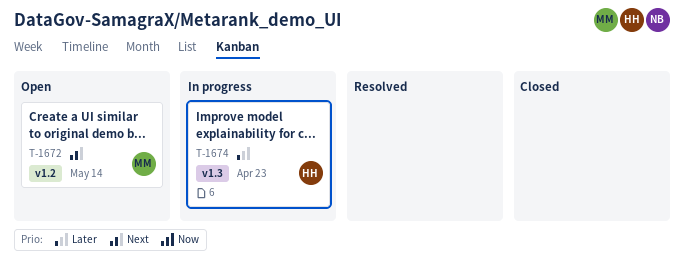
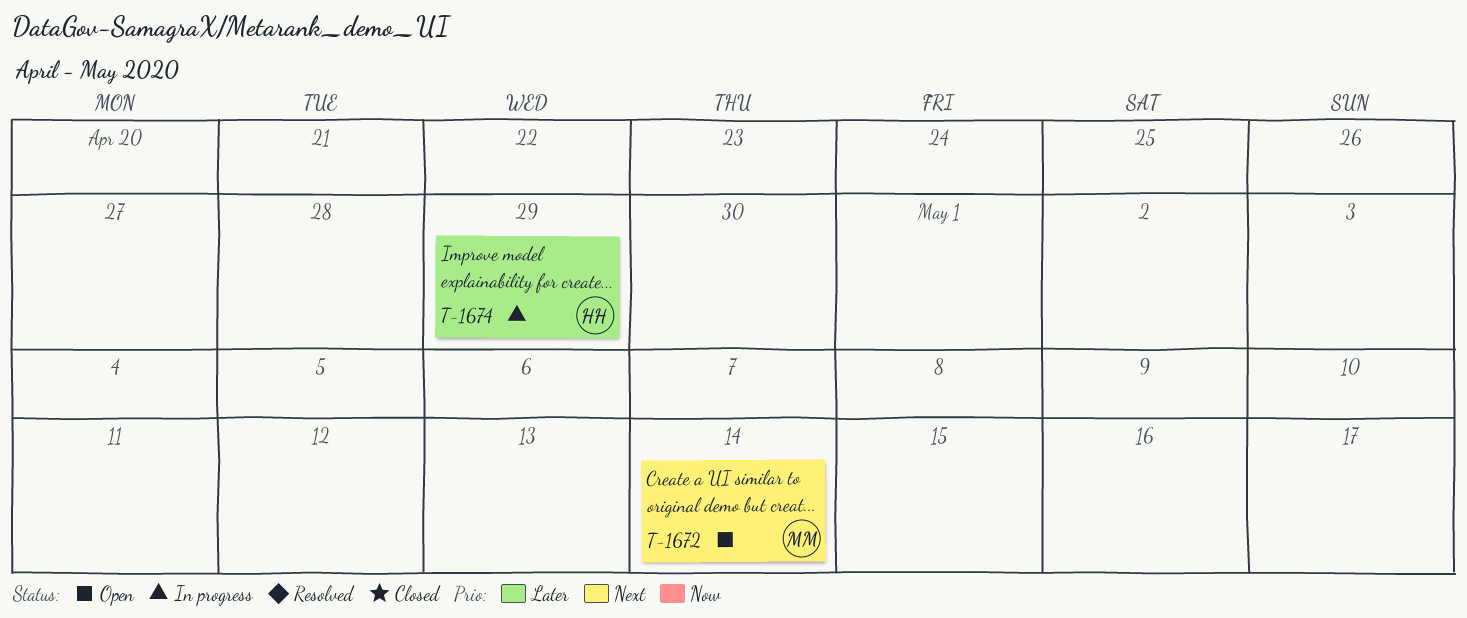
T-1674, due: Apr 23 -> Apr 29

